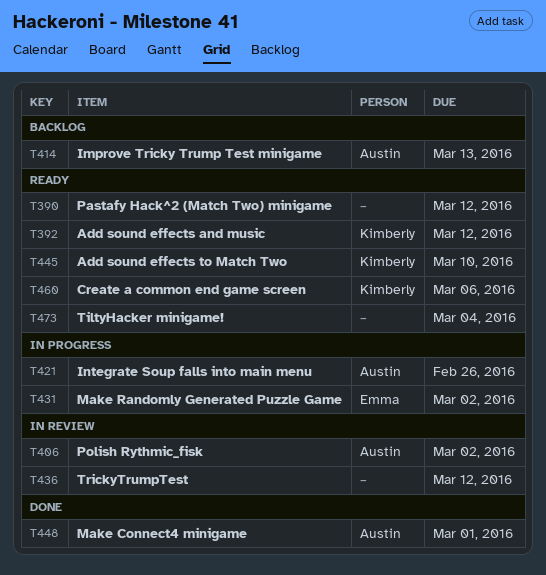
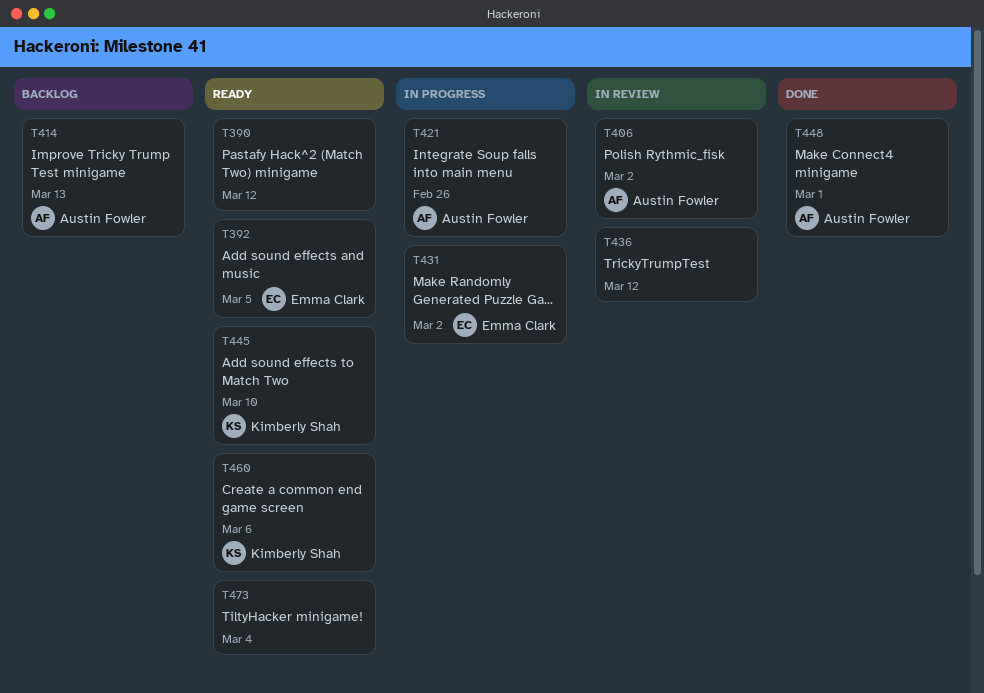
T392, owner: Kimberly Shah -> Emma Clark
T392, due: Mar 12 -> Mar 5

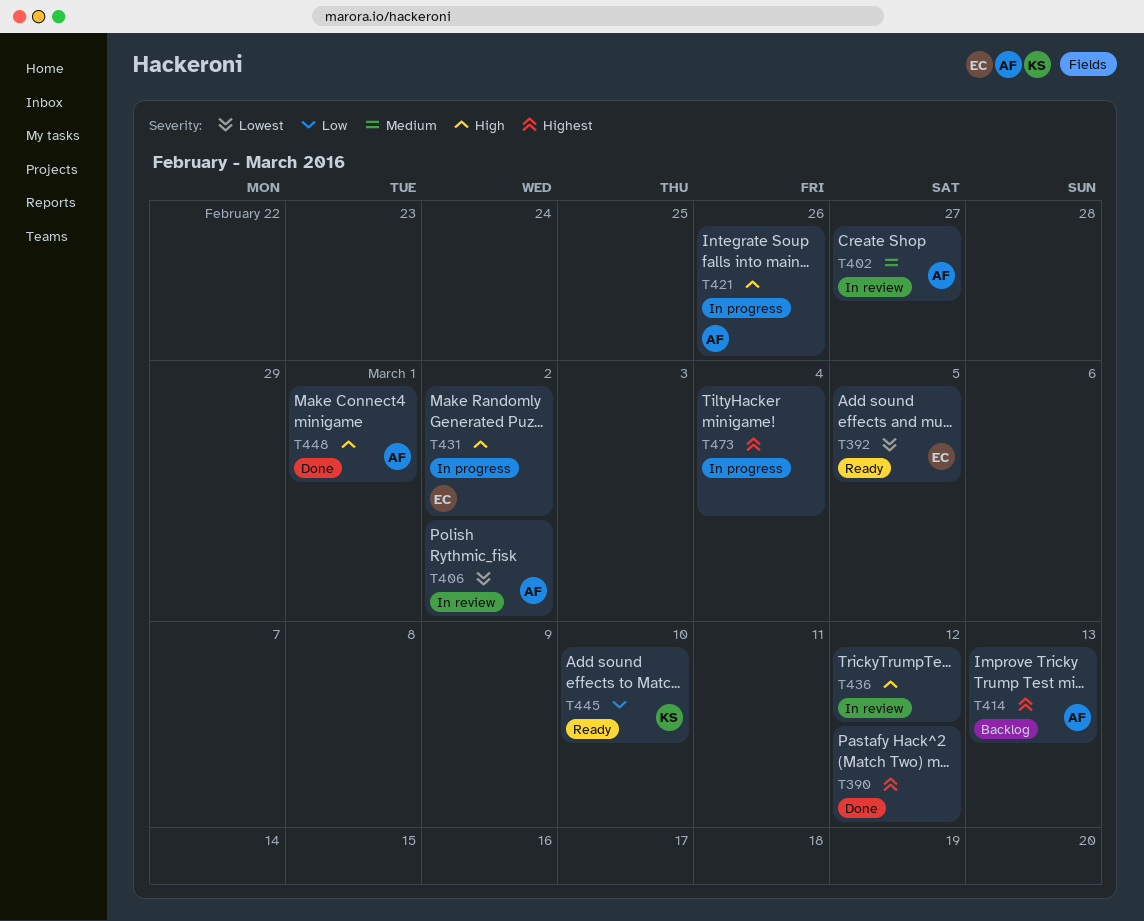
T390, status: Ready -> Done
T402: none -> present
T460: present -> none
T473, status: Ready -> In progress

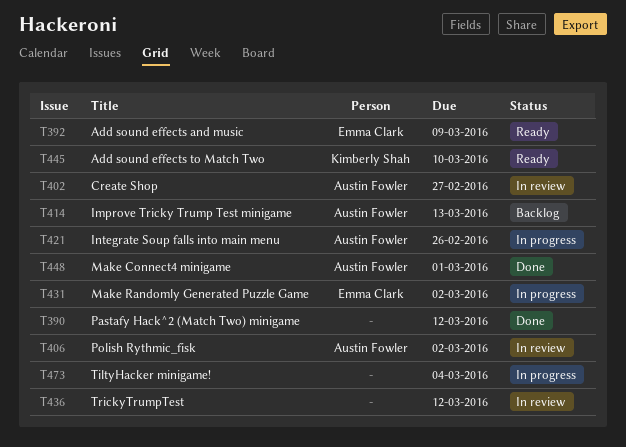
T392, due: Mar 5 -> Mar 9

